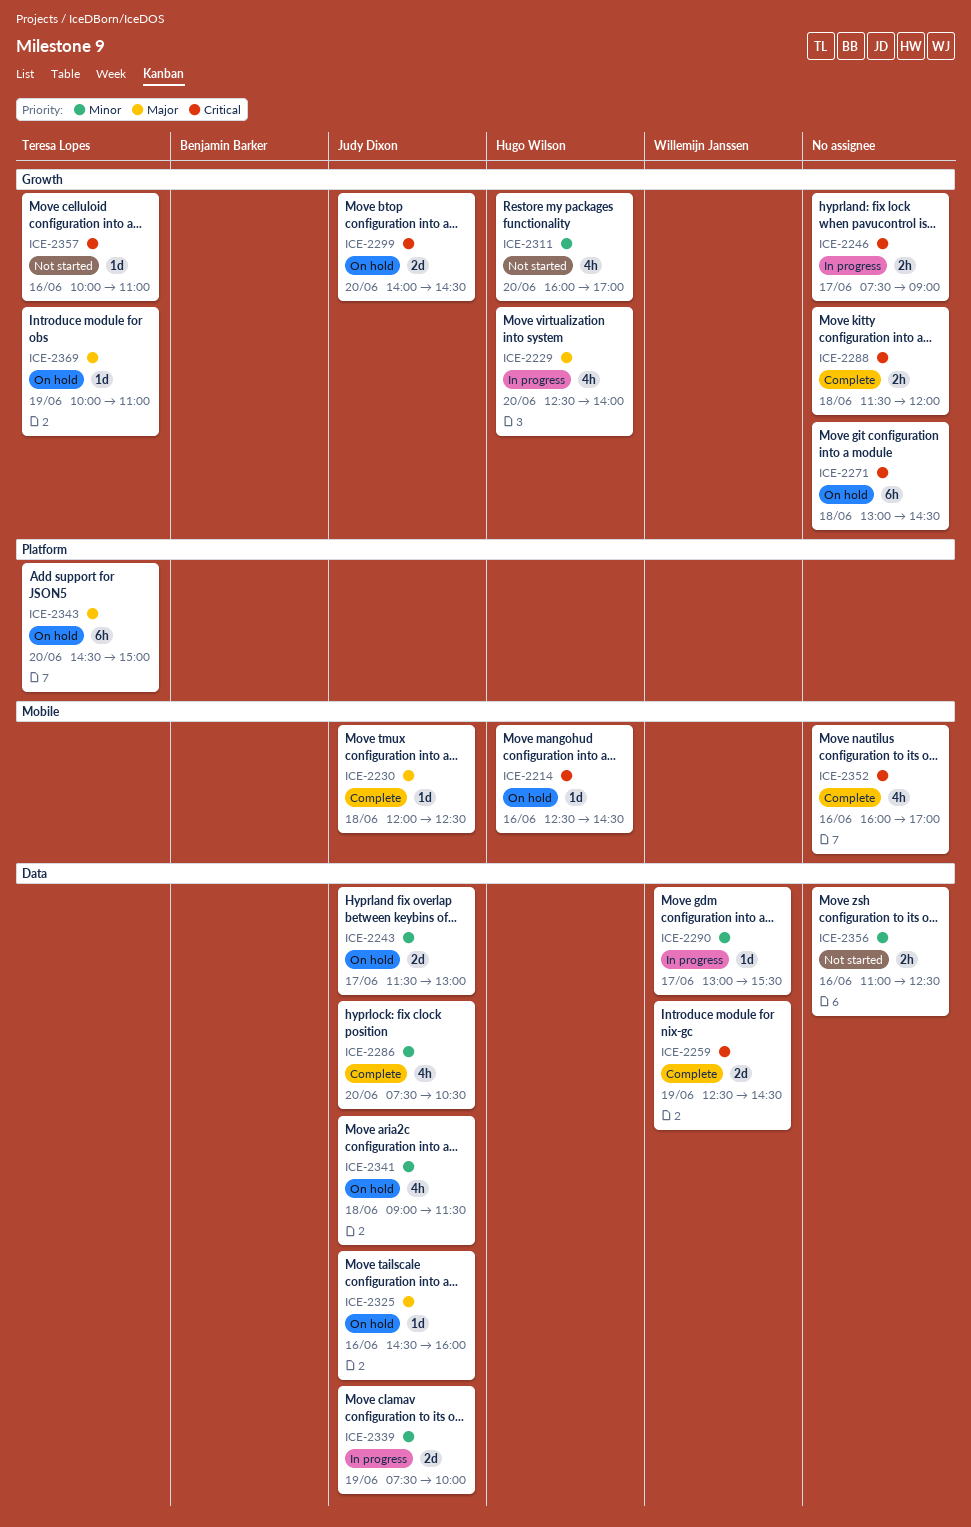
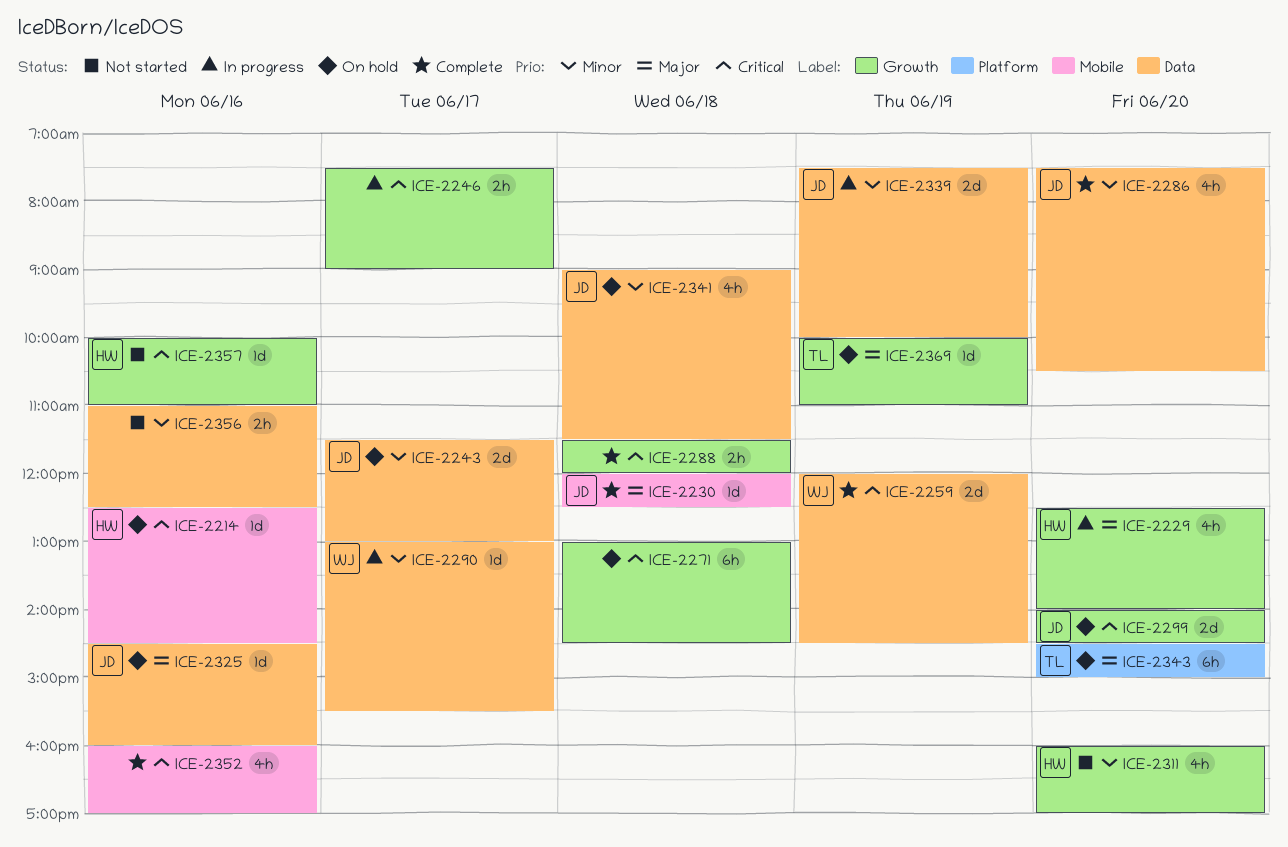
ICE-2259, begins: 12:30 -> 12:00
ICE-2357, owner: Teresa Lopes -> Hugo Wilson

